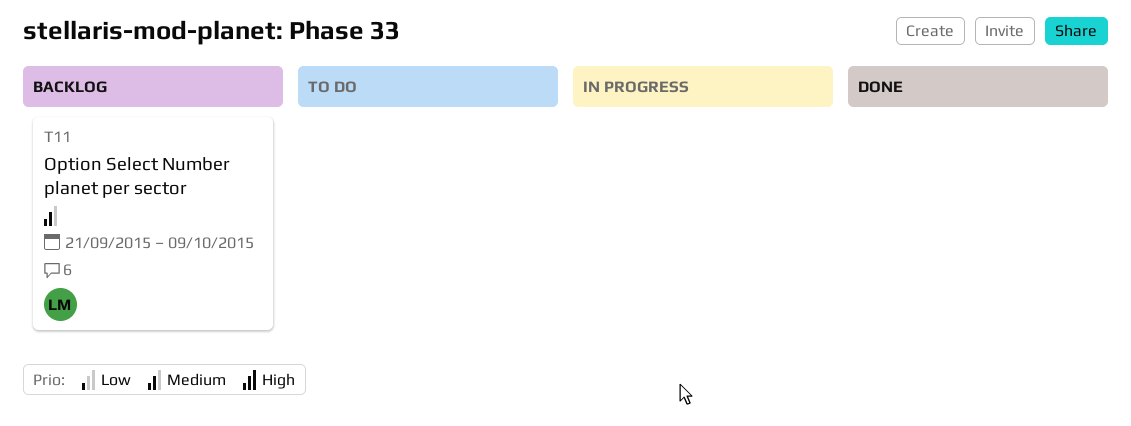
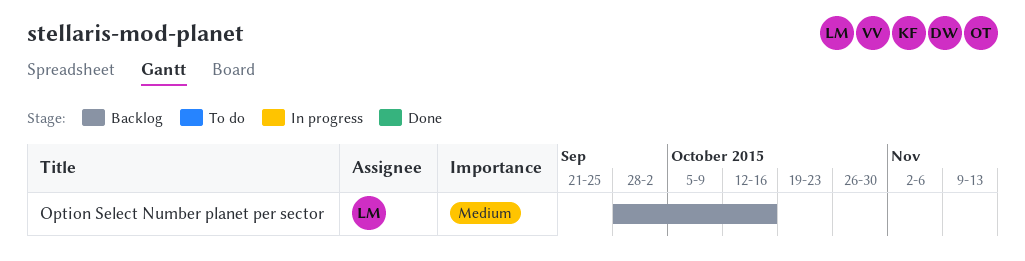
Option Select Number planet per sector, start: Sep 21 -> Sep 28
Option Select Number planet per sector, due: Oct 9 -> Oct 16

